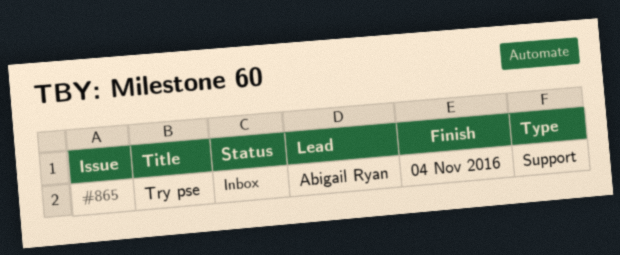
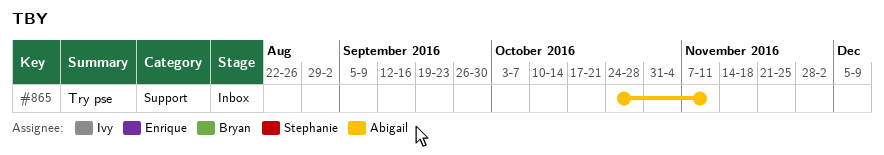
#865, due: Nov 4 -> Nov 11

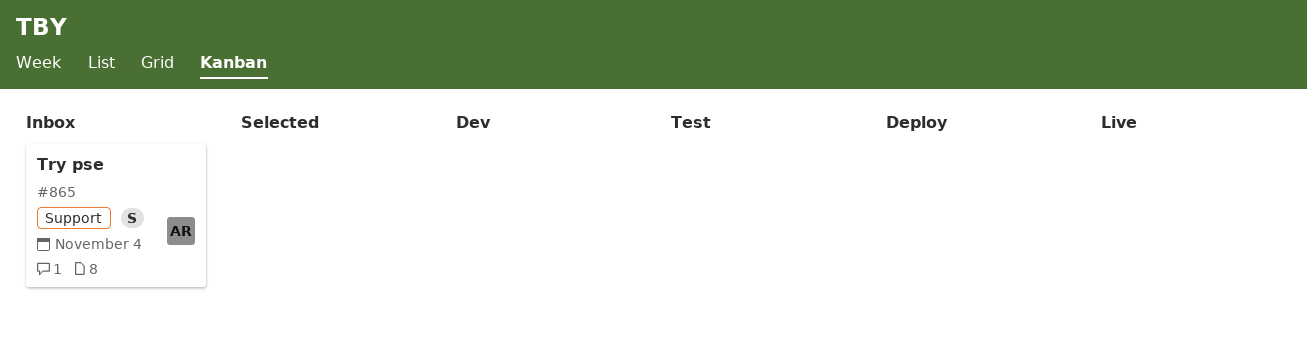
#865, due: Nov 11 -> Nov 4

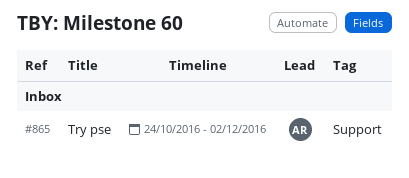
#865, due: Nov 4 -> Dec 2

